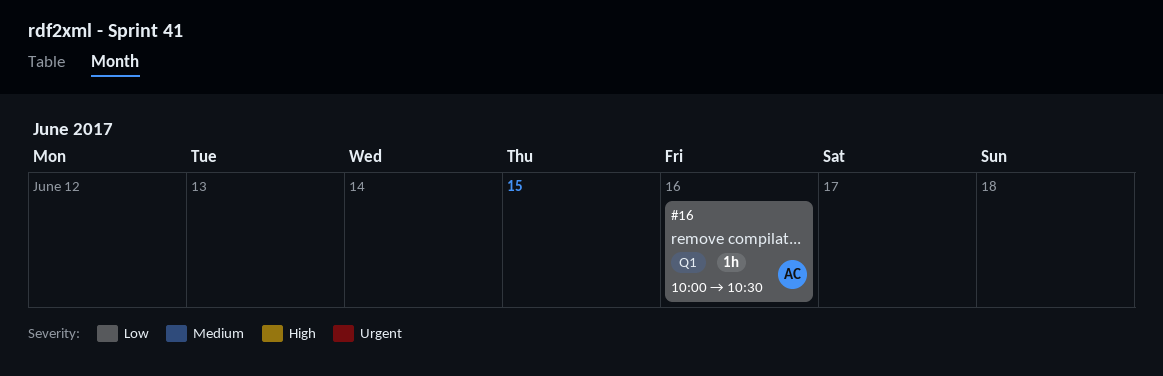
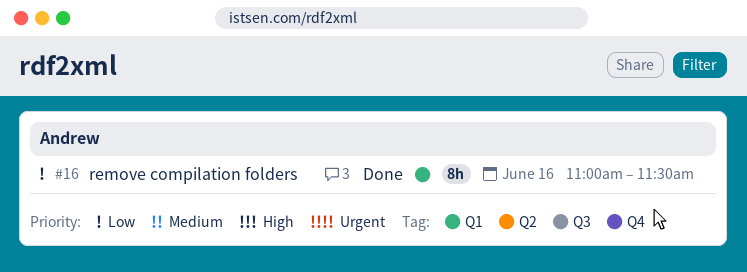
#16, estimate: 1h -> 8h
#16, begins: 10:00 -> 11:00
#16, ends: 10:30 -> 11:30

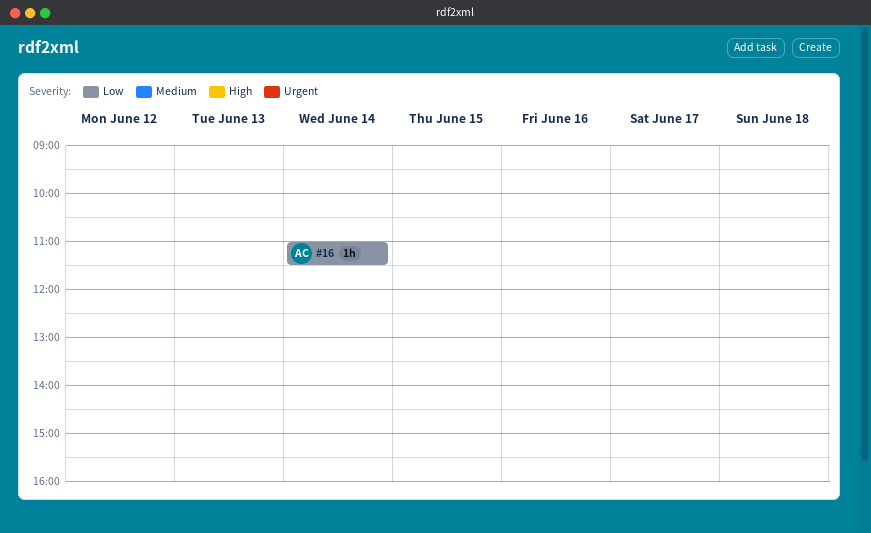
#16, estimate: 8h -> 1h
#16, day: Jun 16 -> Jun 14

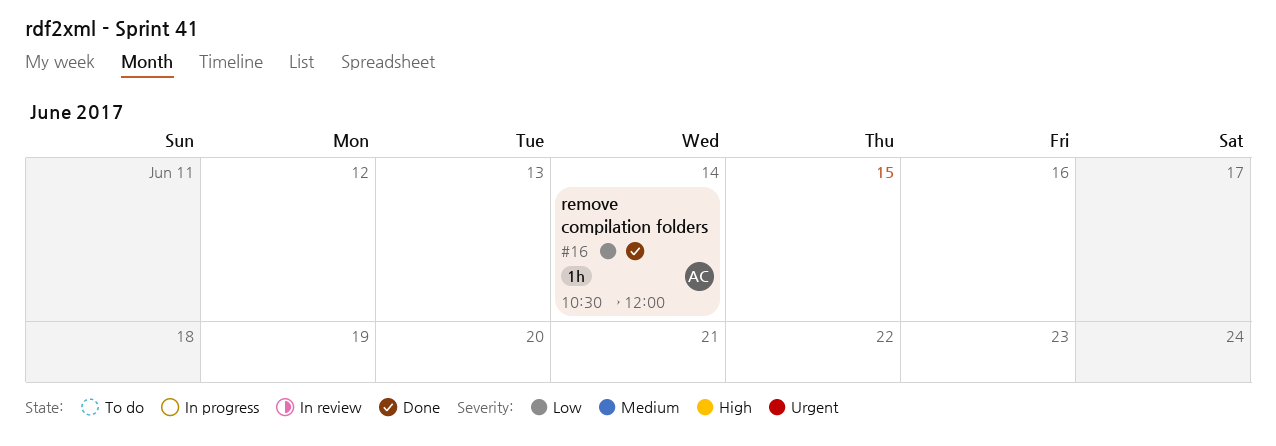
#16, begins: 11:00 -> 10:30
#16, ends: 11:30 -> 12:00

